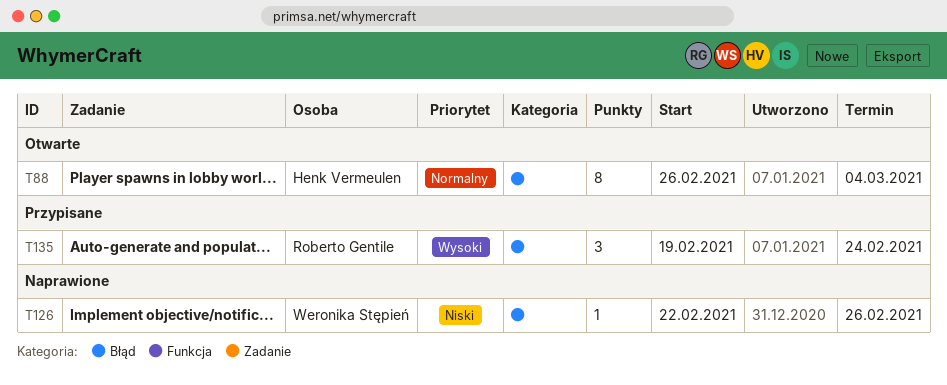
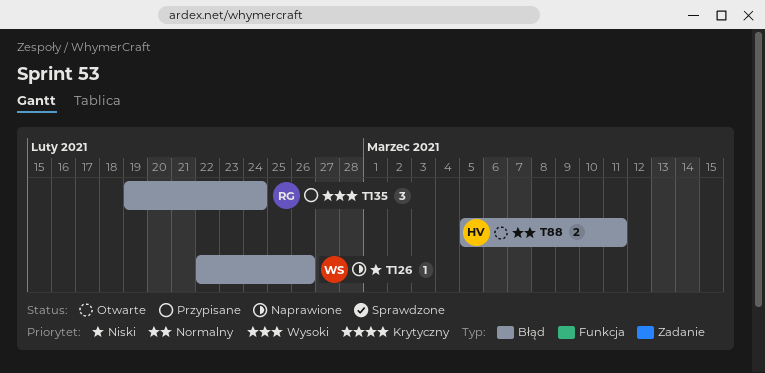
T88, estimate: 8 -> 2
T88, start: Feb 26 -> Mar 5
T88, due: Mar 4 -> Mar 11

